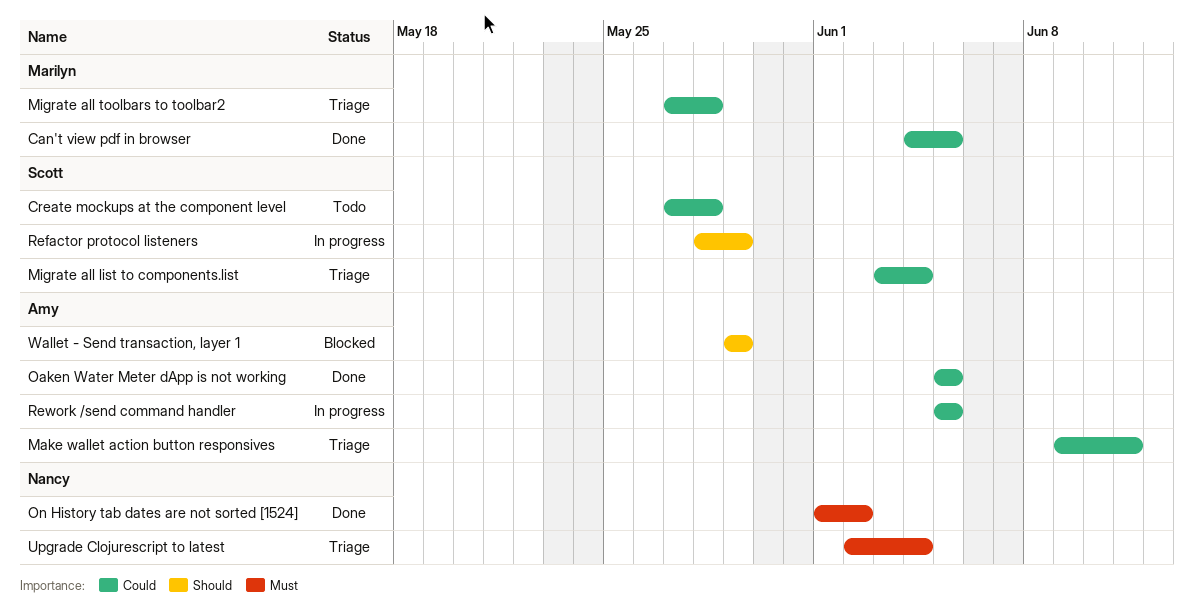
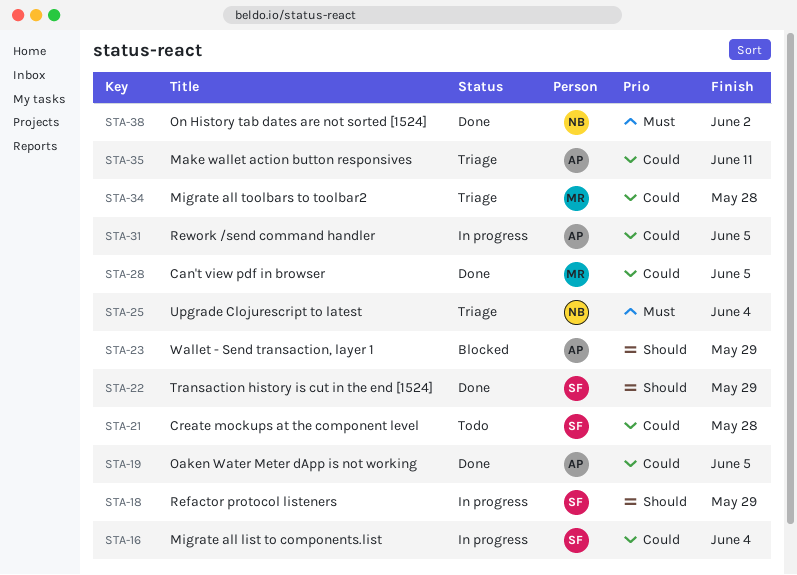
Migrate all list to components.list, status: Triage -> In progress
Transaction history is cut in the end [1524]: none -> present

